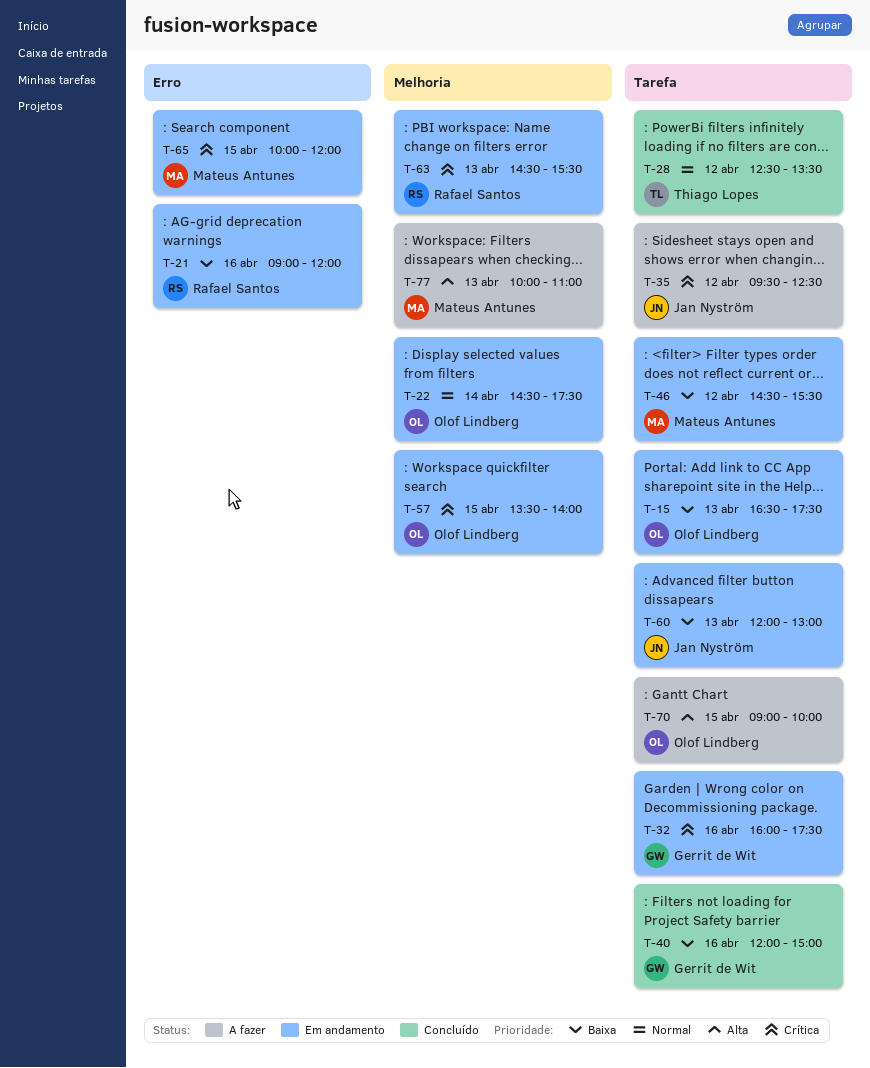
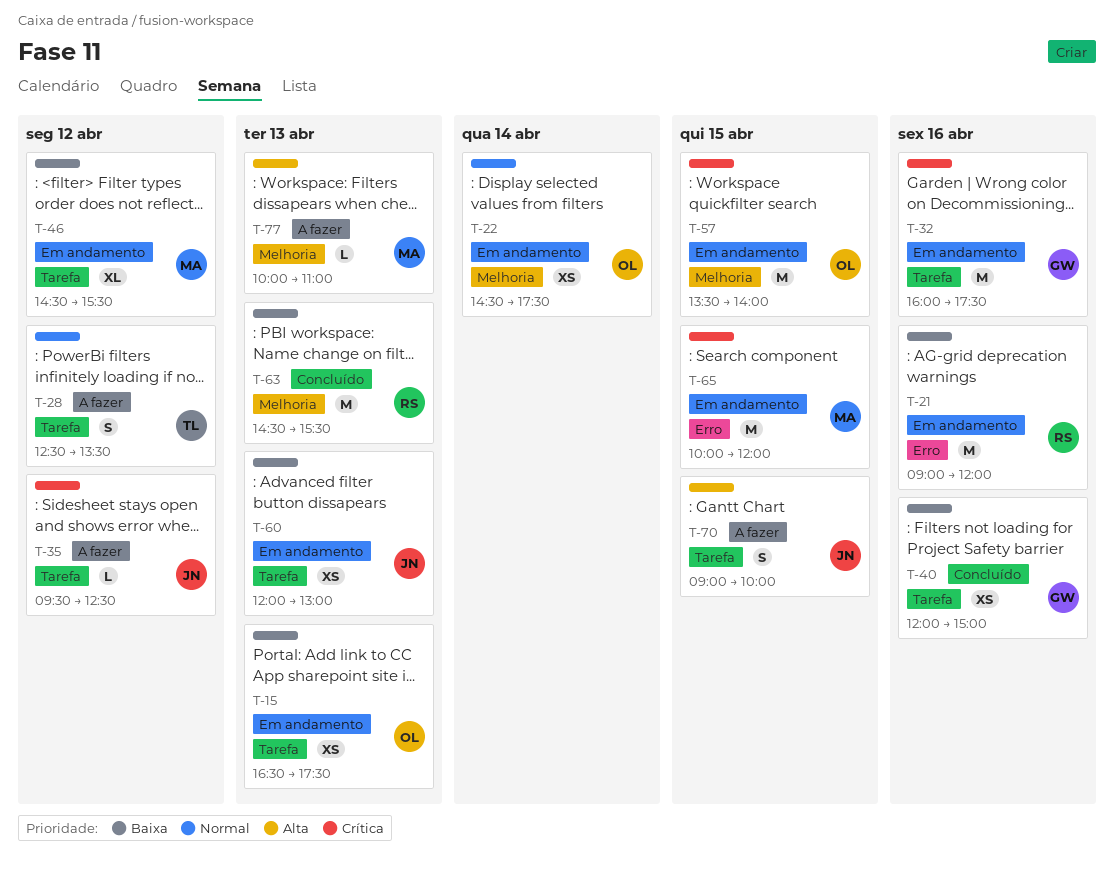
T-28, status: Concluído -> A fazer
T-63, status: Em andamento -> Concluído
T-63, priority: Crítica -> Baixa
T-70, owner: Olof Lindberg -> Jan Nyström

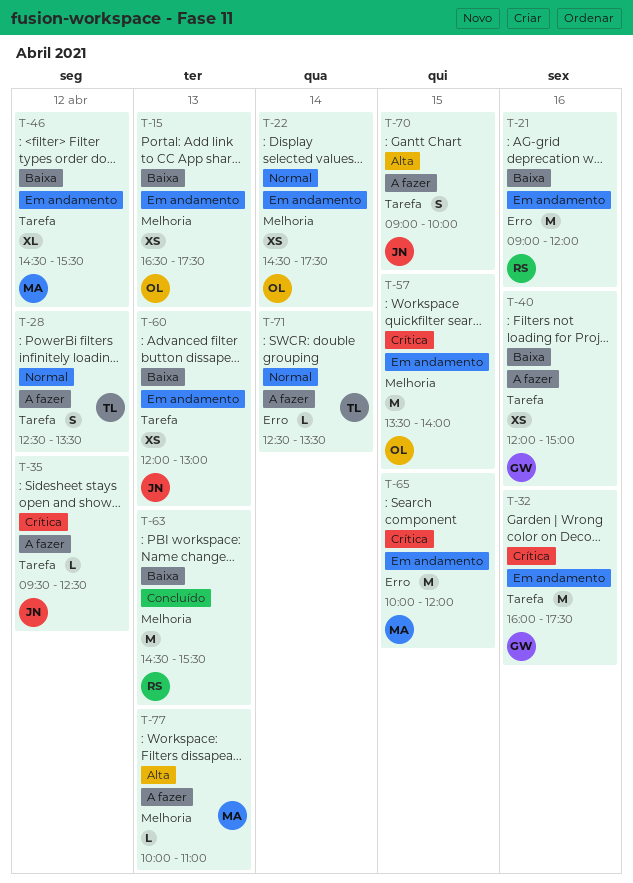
T-15, label: Tarefa -> Melhoria
T-40, status: Concluído -> A fazer
T-71: none -> present

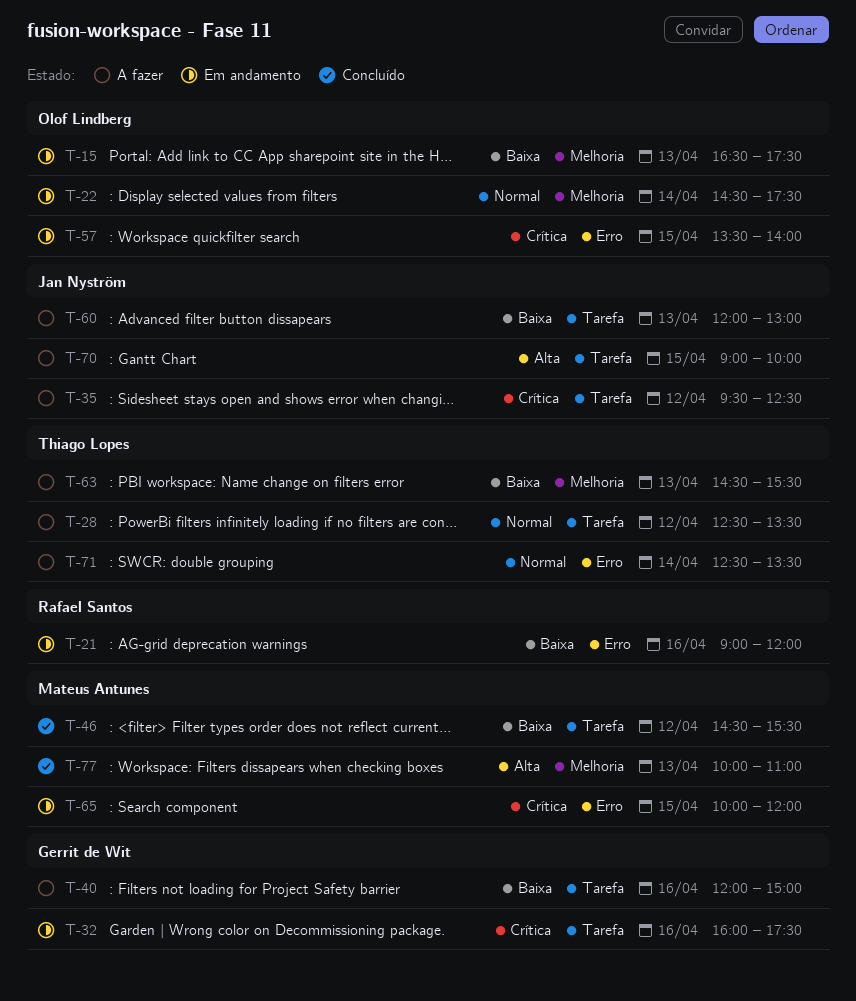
T-46, status: Em andamento -> Concluído
T-57, label: Melhoria -> Erro
T-60, status: Em andamento -> A fazer
T-63, status: Concluído -> A fazer
T-63, owner: Rafael Santos -> Thiago Lopes
T-77, status: A fazer -> Concluído

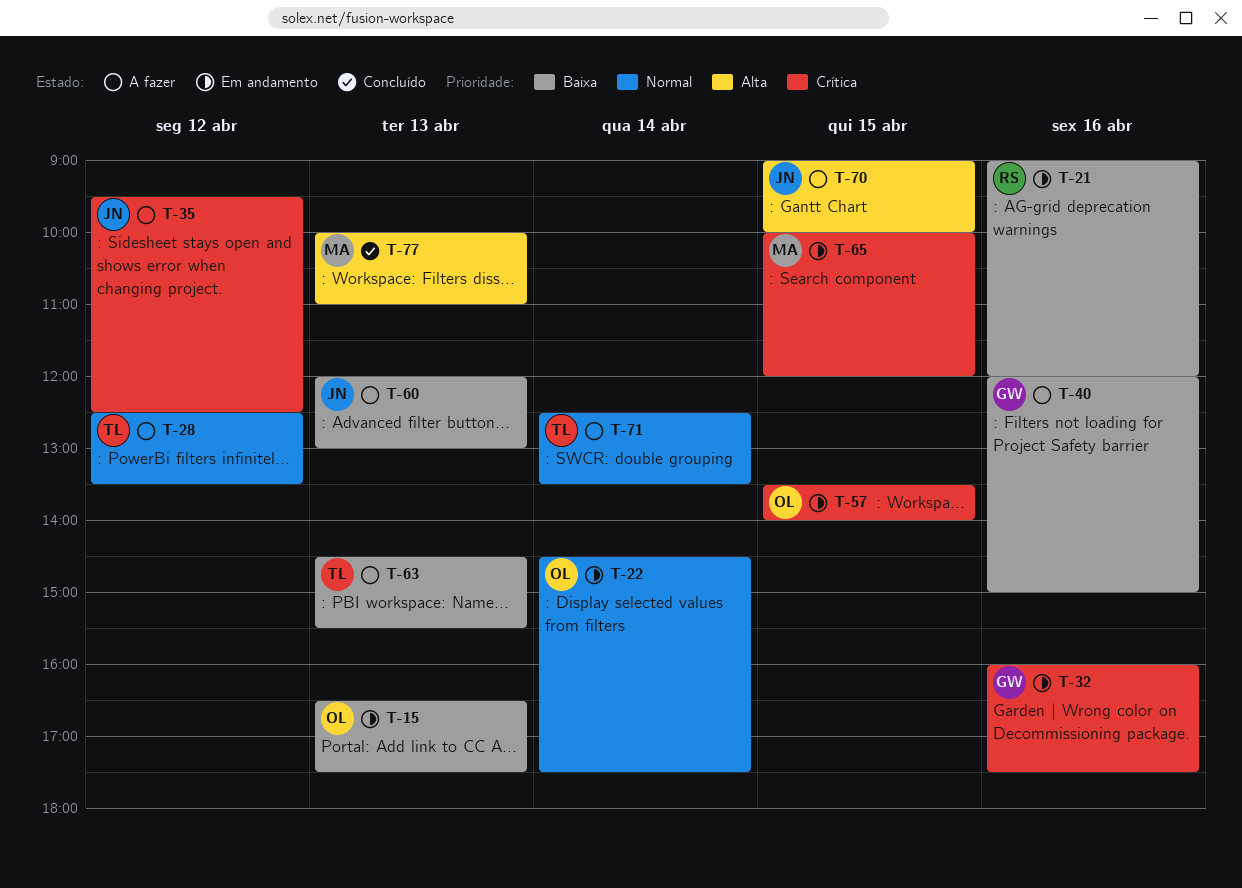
T-46: present -> none

